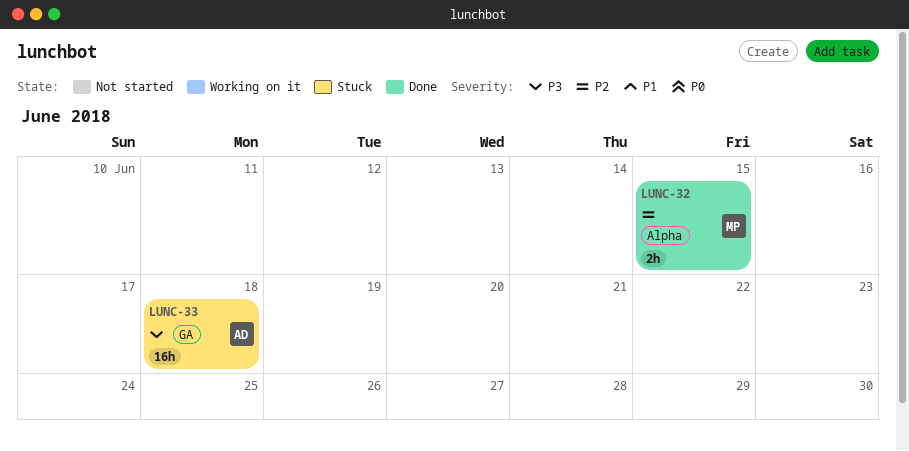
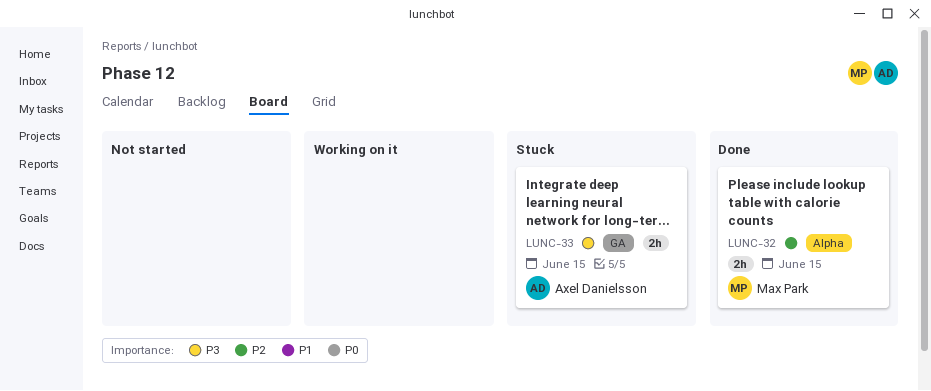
LUNC-33, estimate: 16h -> 2h
LUNC-33, due: Jun 18 -> Jun 15

